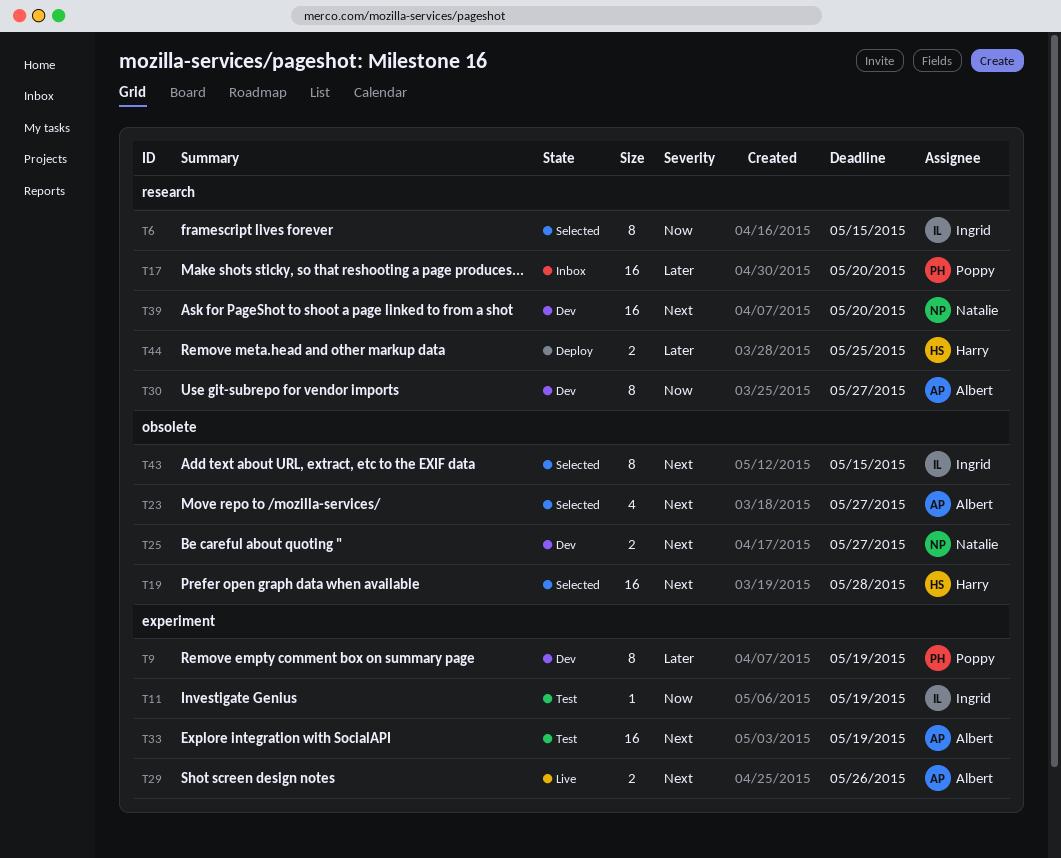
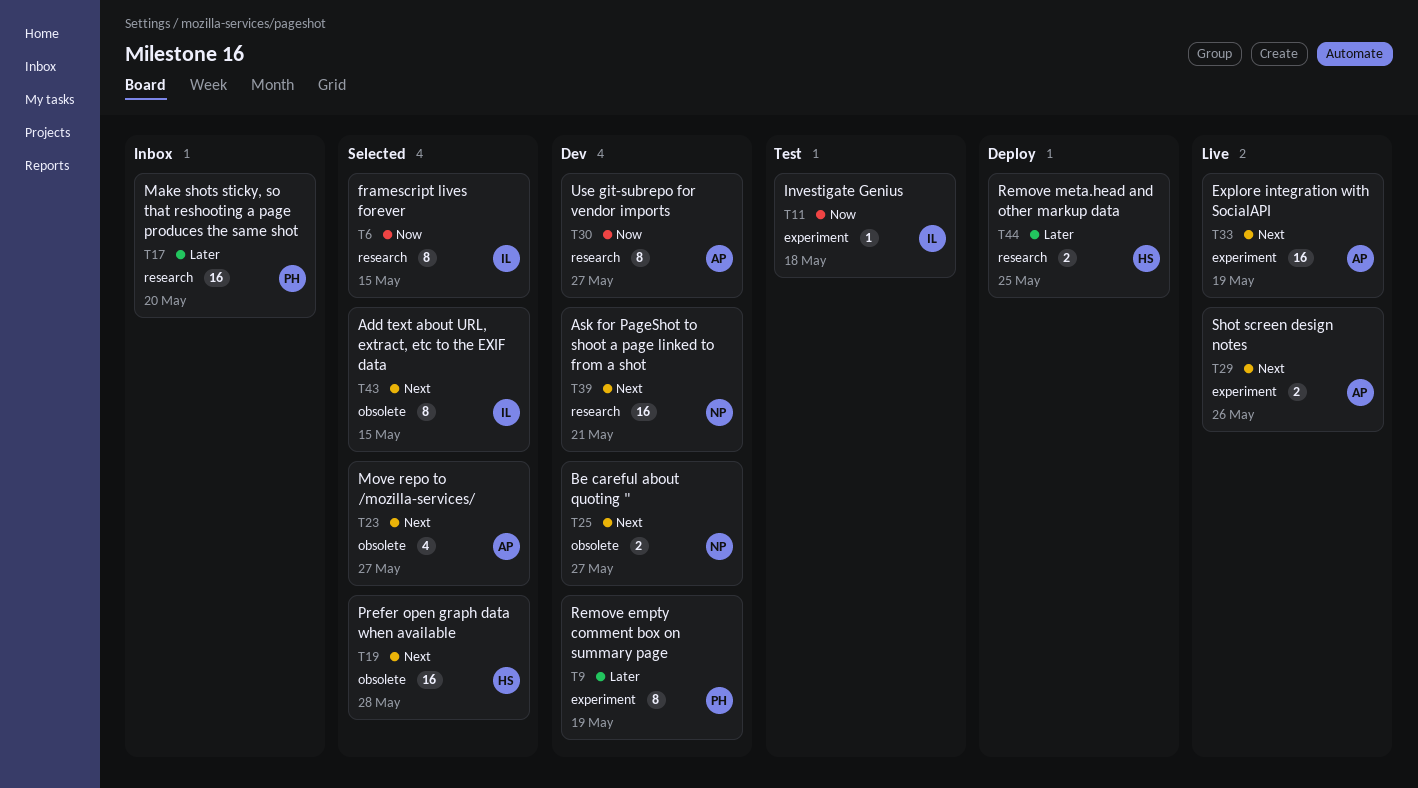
T11, due: May 19 -> May 18
T33, status: Test -> Live
T39, due: May 20 -> May 21

